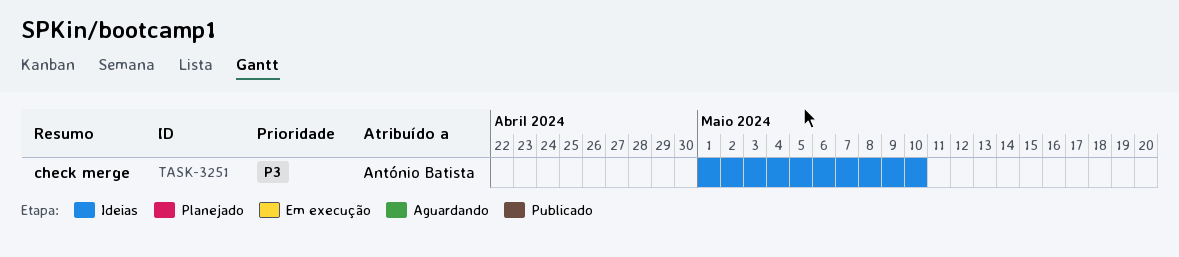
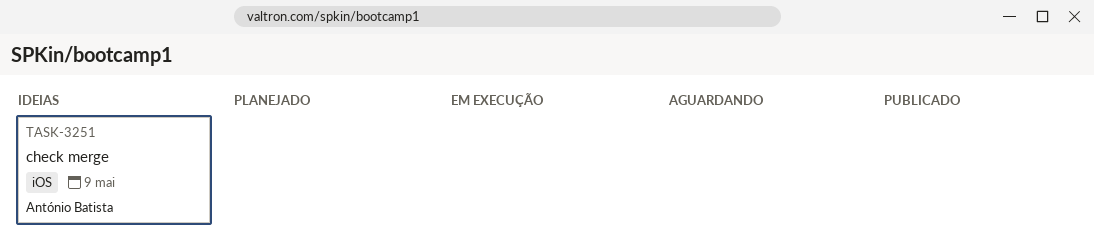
TASK-3251, due: May 10 -> May 9

